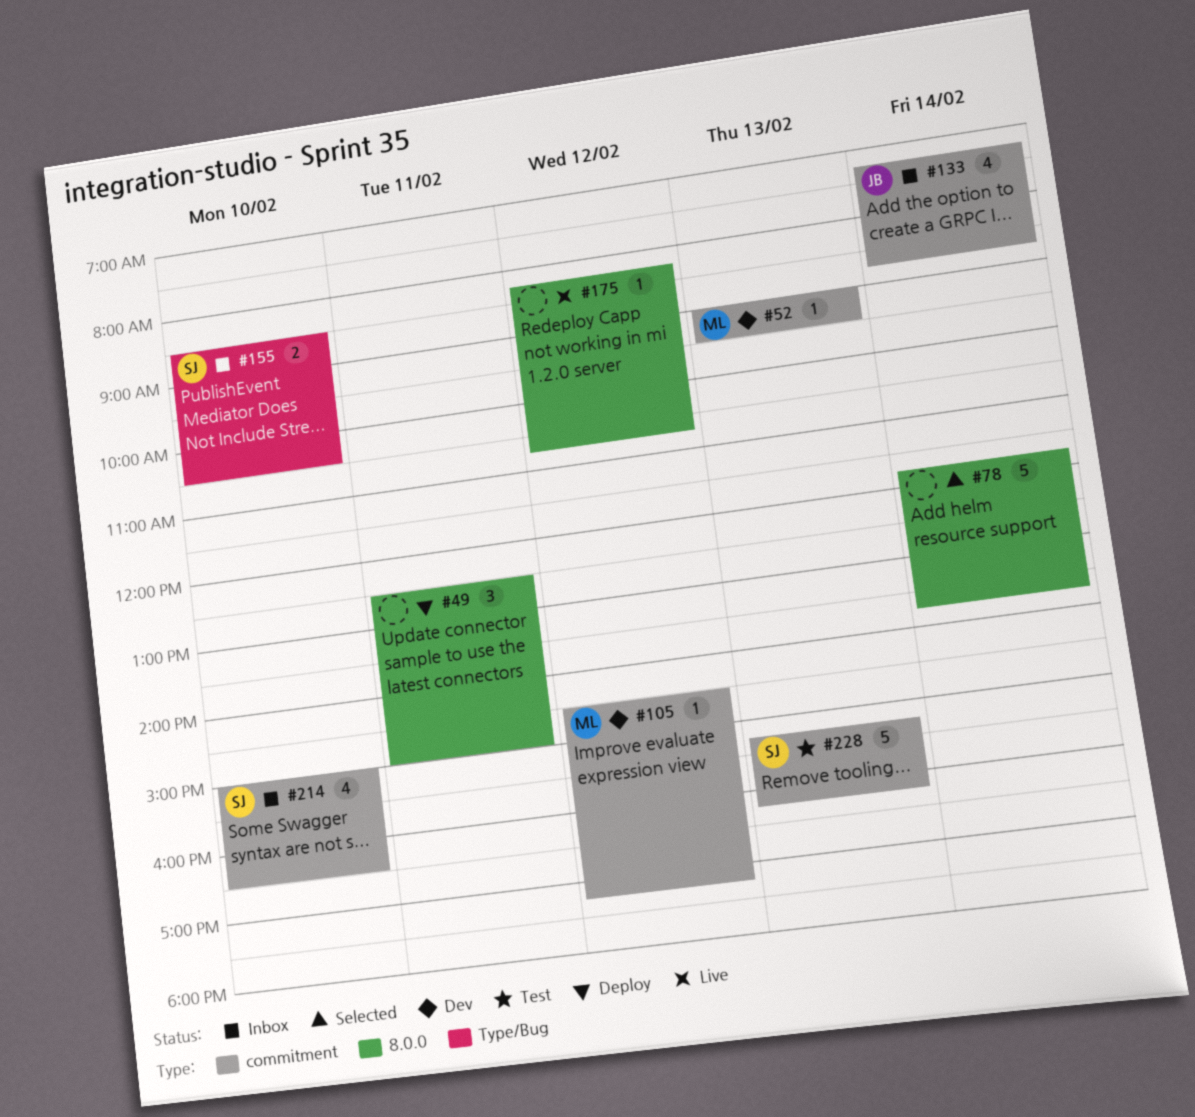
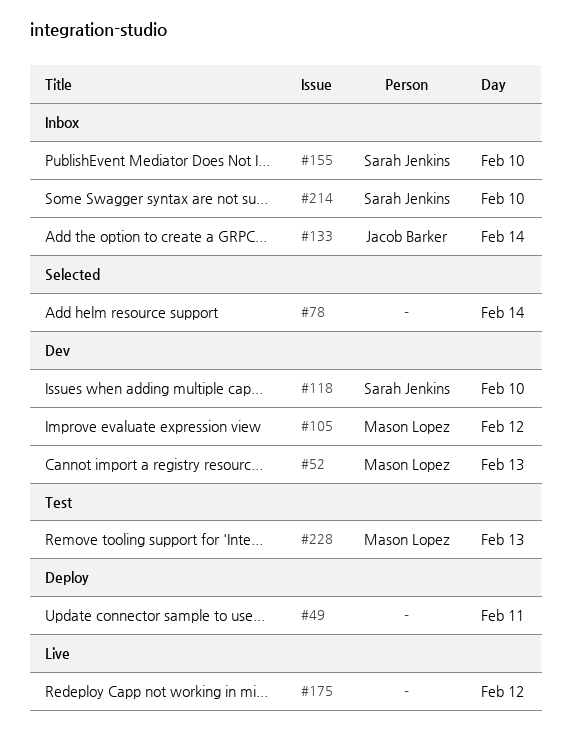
#118: none -> present
#228, owner: Sarah Jenkins -> Mason Lopez

